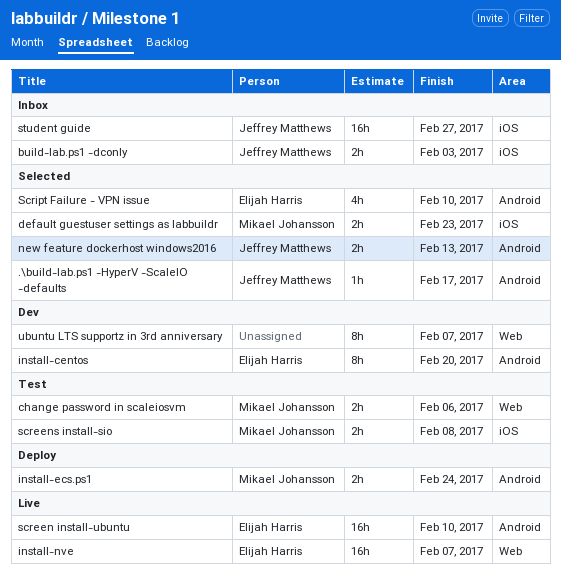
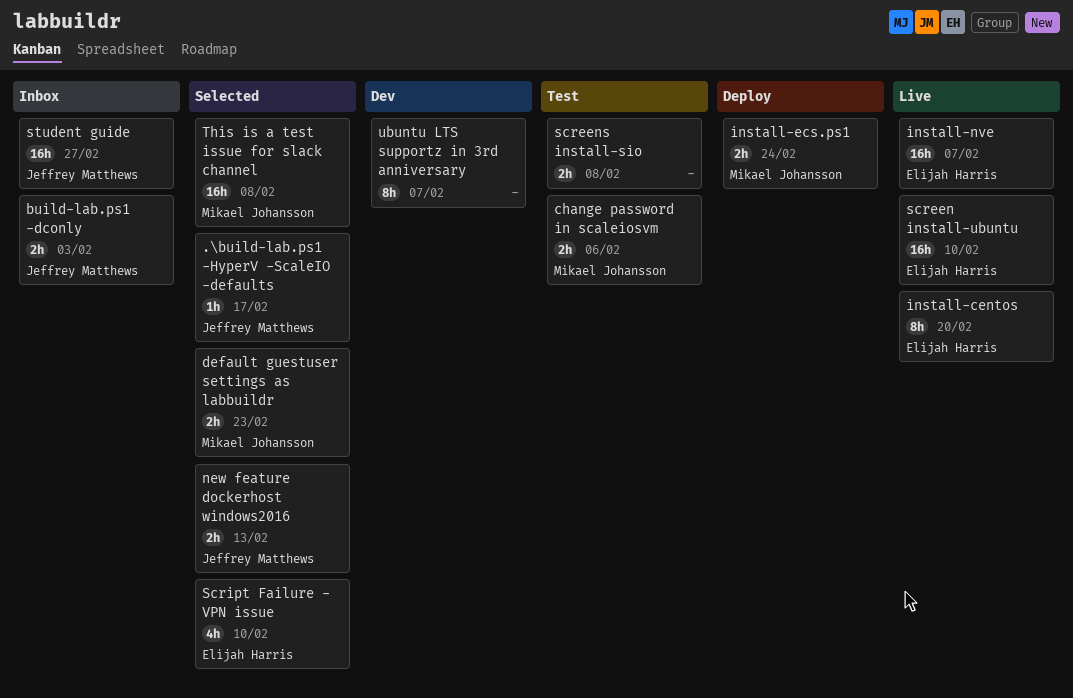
install-centos, status: Dev -> Live
screens install-sio, owner: Mikael Johansson -> none
This is a test issue for slack channel: none -> present

